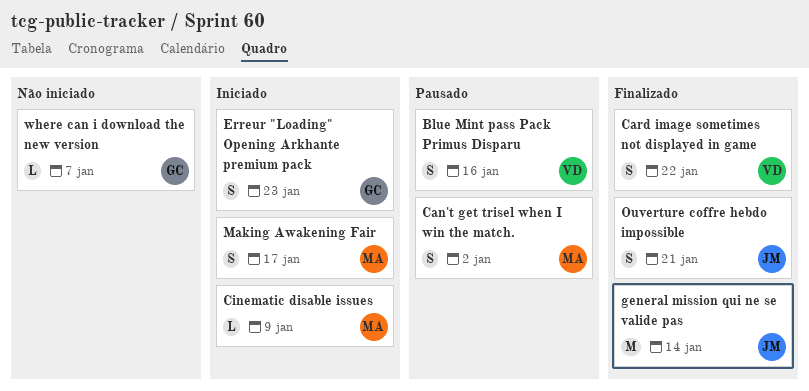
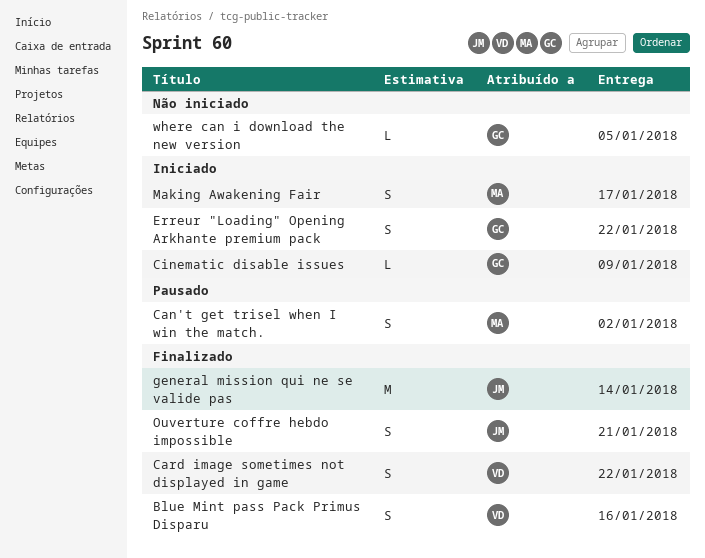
Blue Mint pass Pack Primus Disparu, status: Pausado -> Finalizado
Cinematic disable issues, owner: MA -> GC
Erreur "Loading" Opening Arkhante premium pack, due: Jan 23 -> Jan 22
where can i download the new version, due: Jan 7 -> Jan 5

